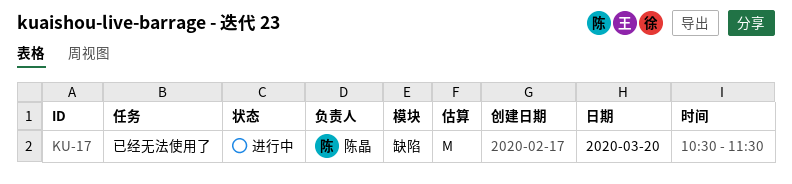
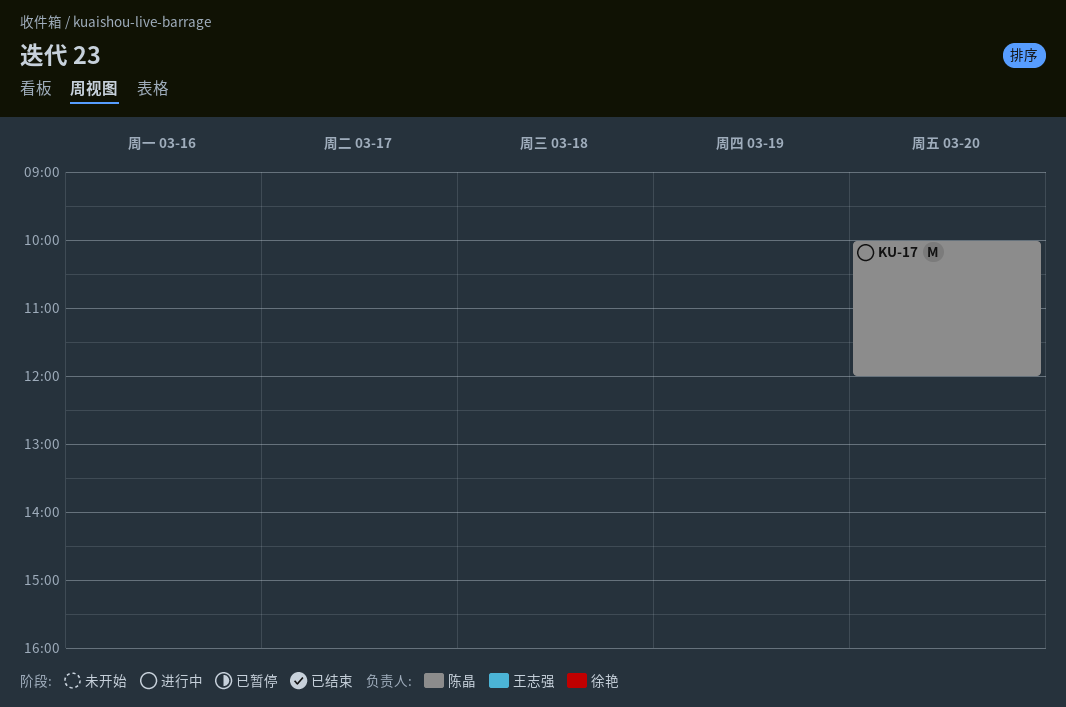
KU-17, begins: 10:30 -> 10:00
KU-17, ends: 11:30 -> 12:00

